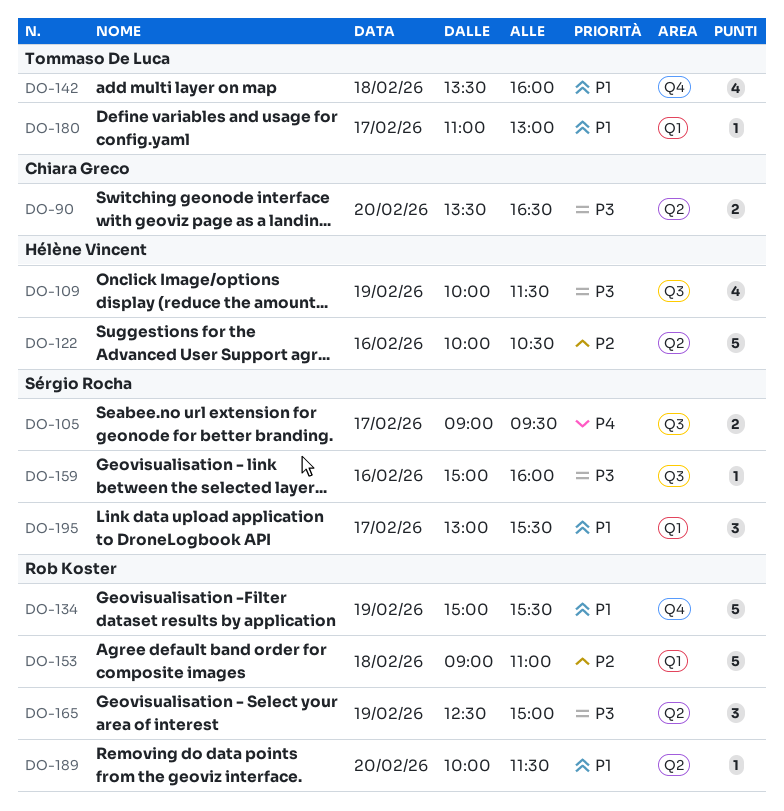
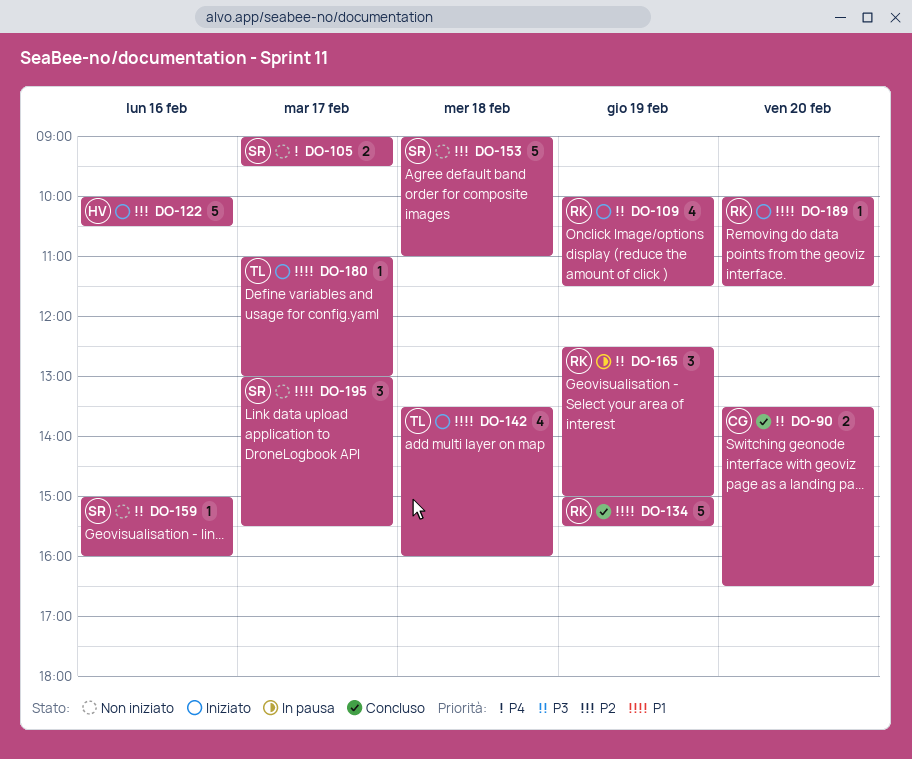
DO-109, owner: Hélène Vincent -> Rob Koster
DO-153, owner: Rob Koster -> Sérgio Rocha

